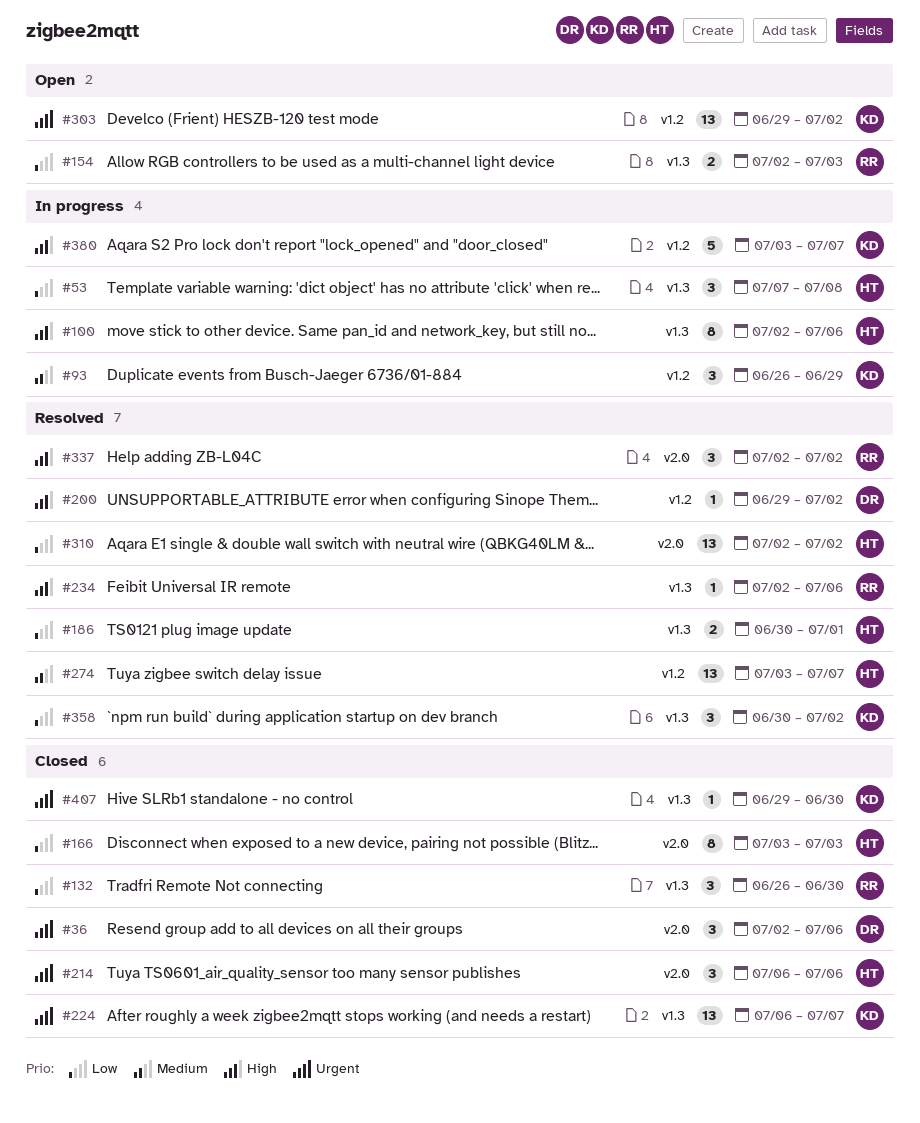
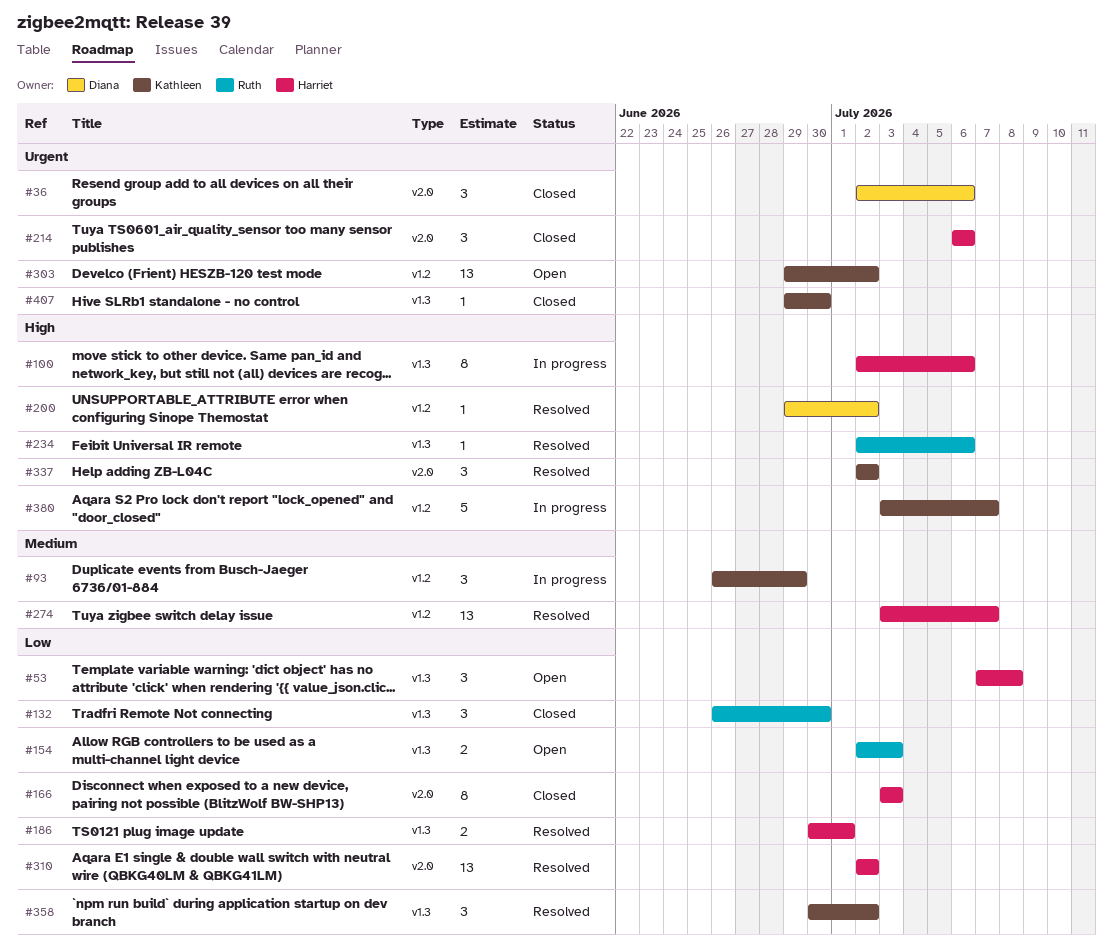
#53, status: In progress -> Open
#224: present -> none
#337, owner: Ruth -> Kathleen

